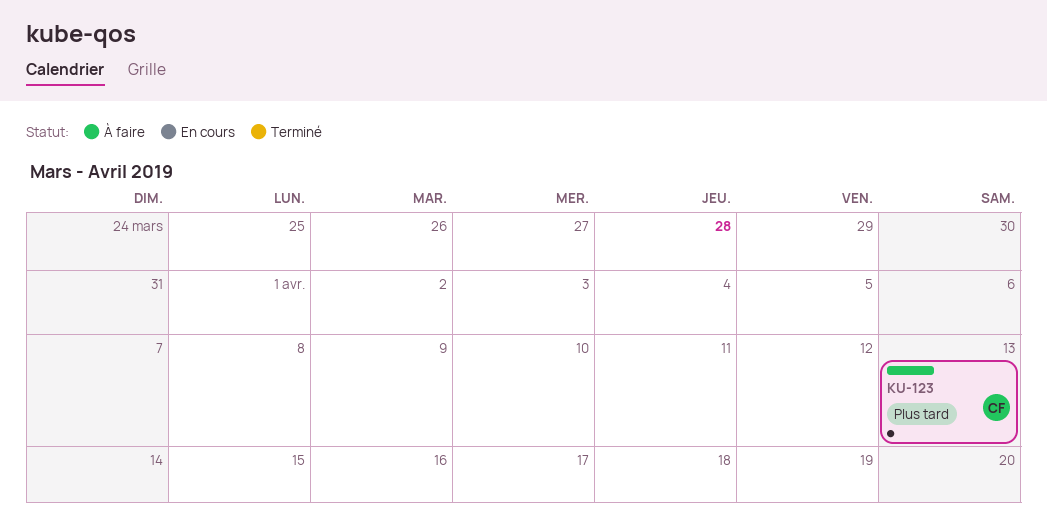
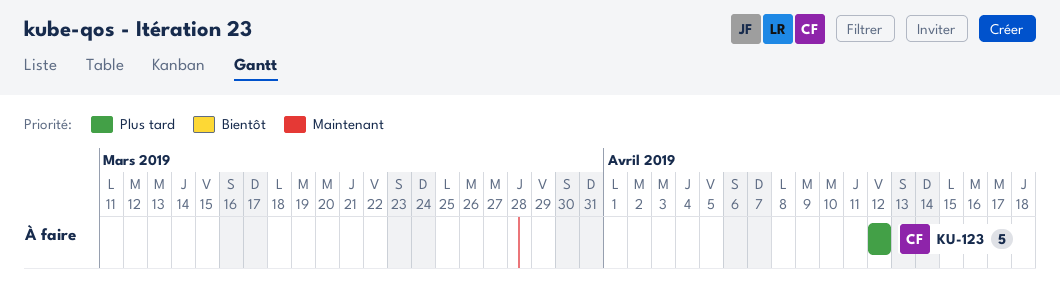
KU-123, estimate: 1 -> 5
KU-123, due: Apr 13 -> Apr 12

